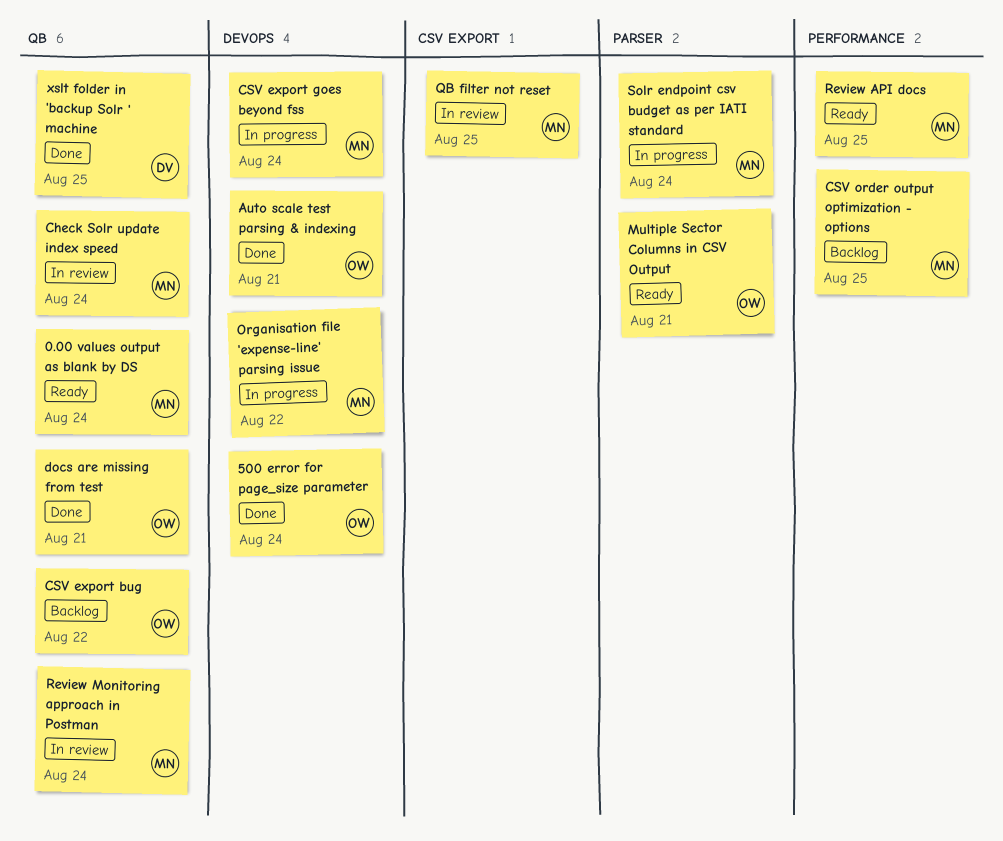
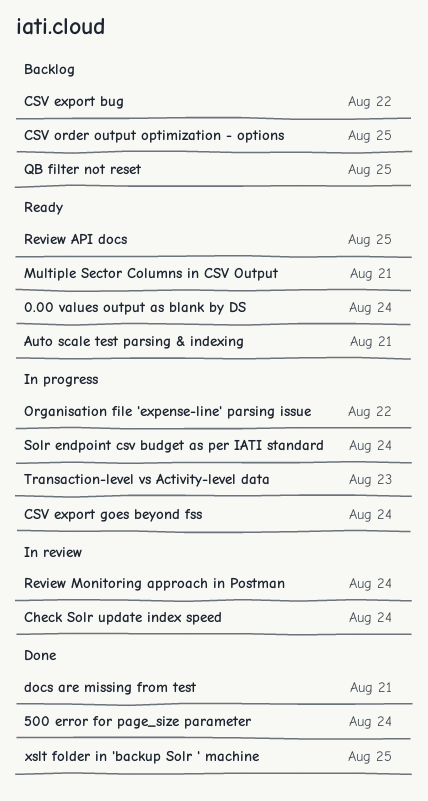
Auto scale test parsing & indexing, status: Done -> Ready
QB filter not reset, status: In review -> Backlog
Transaction-level vs Activity-level data: none -> present

